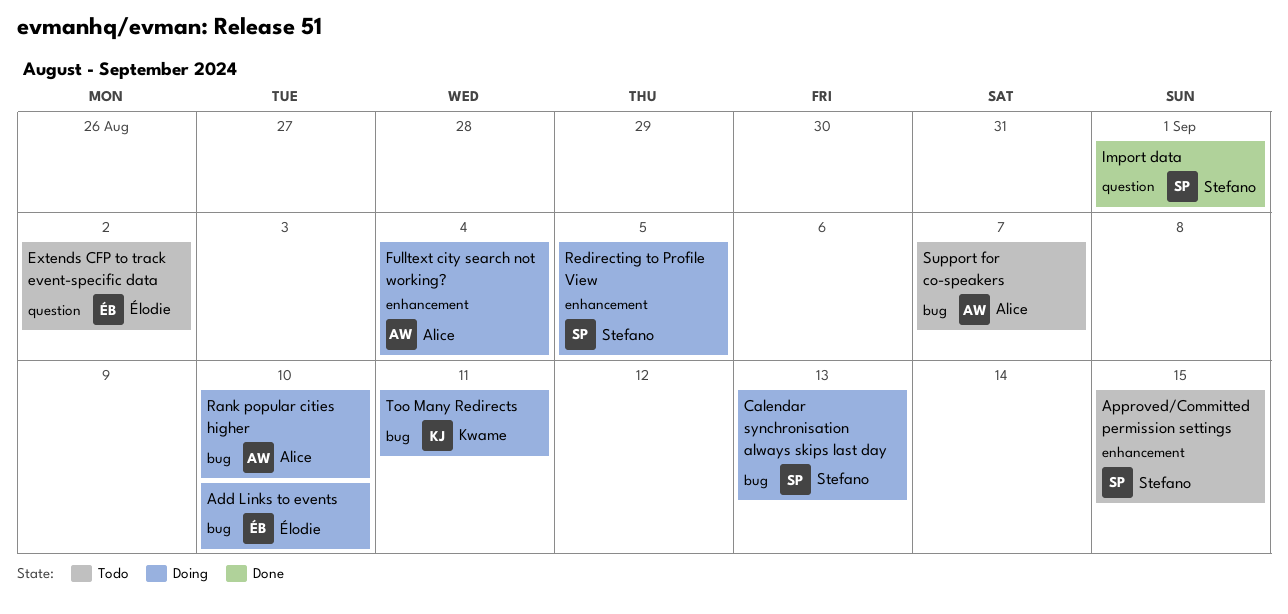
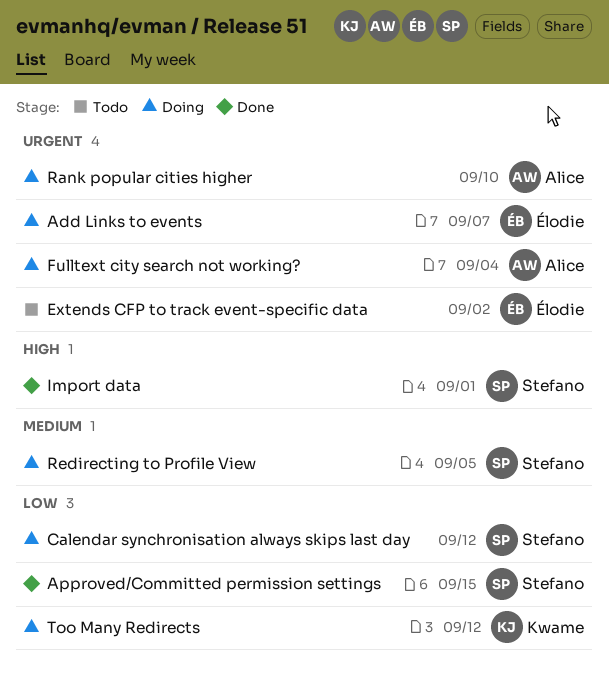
Add Links to events, due: Sep 10 -> Sep 7
Approved/Committed permission settings, status: Todo -> Done
Calendar synchronisation always skips last day, due: Sep 13 -> Sep 12
Support for co-speakers: present -> none
Too Many Redirects, due: Sep 11 -> Sep 12

